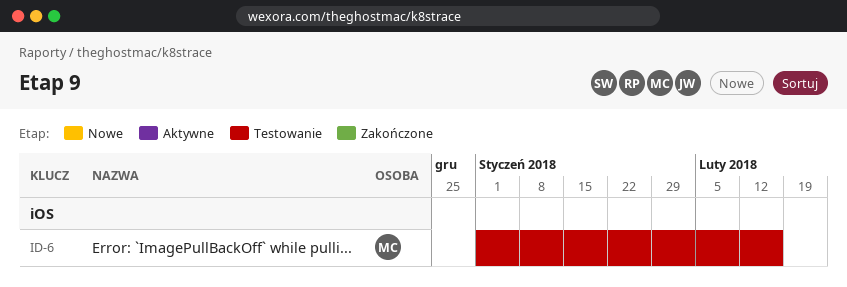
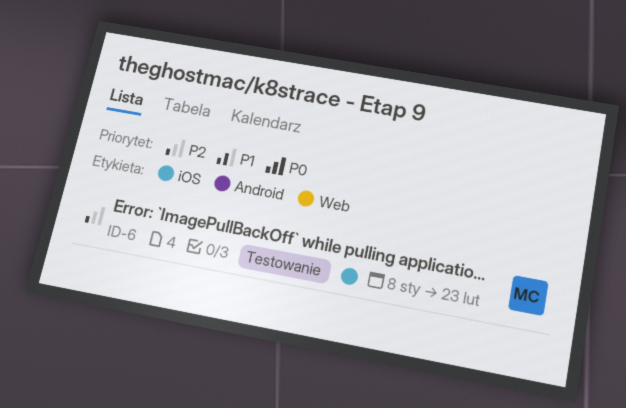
ID-6, start: Jan 1 -> Jan 8
ID-6, due: Feb 16 -> Feb 23

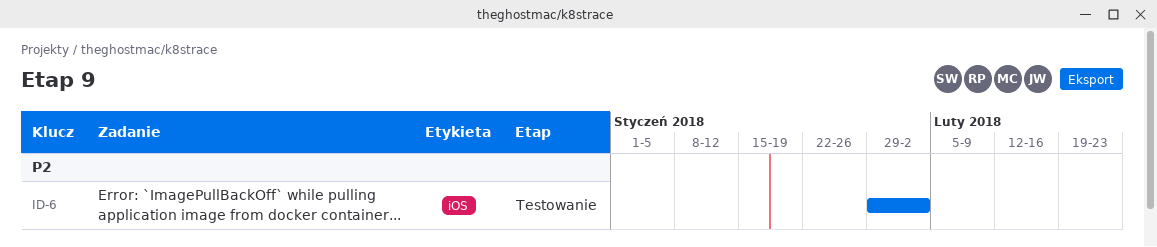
ID-6, start: Jan 8 -> Jan 29
ID-6, due: Feb 23 -> Feb 2

